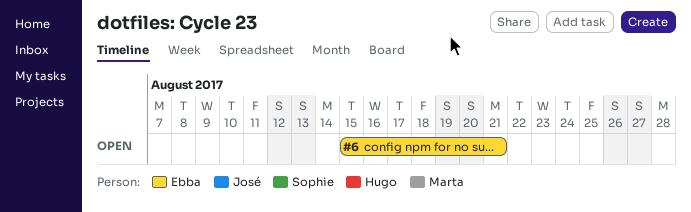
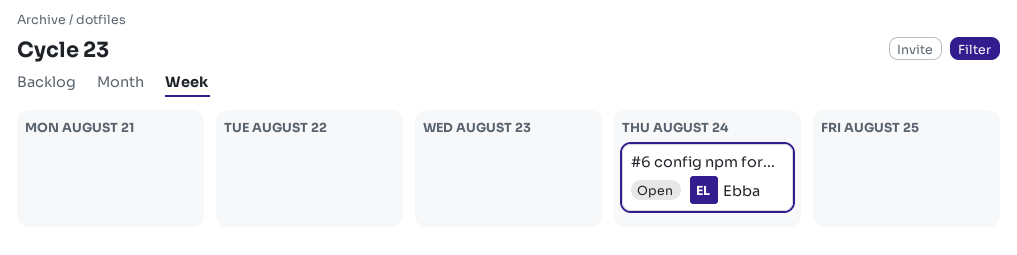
#6, due: Aug 21 -> Aug 24

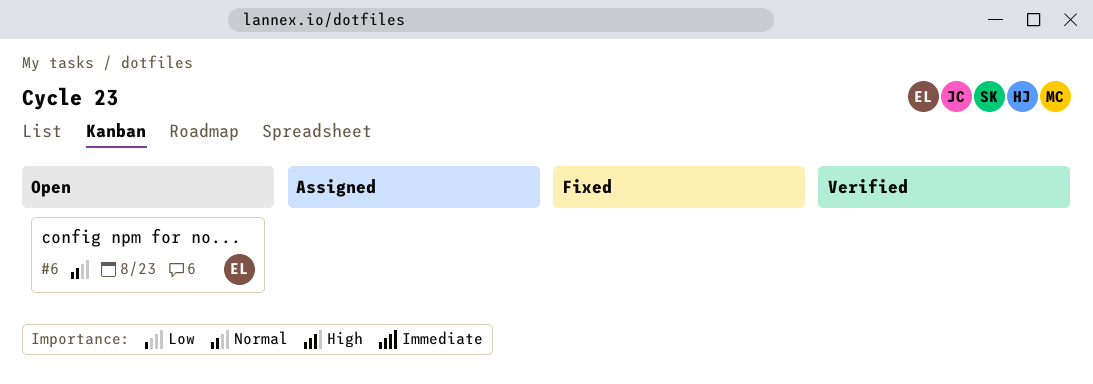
#6, due: Aug 24 -> Aug 23

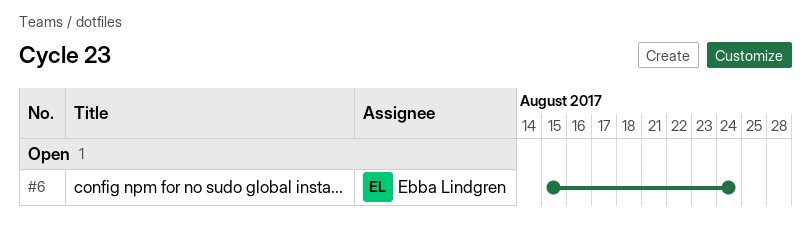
#6, due: Aug 23 -> Aug 24

